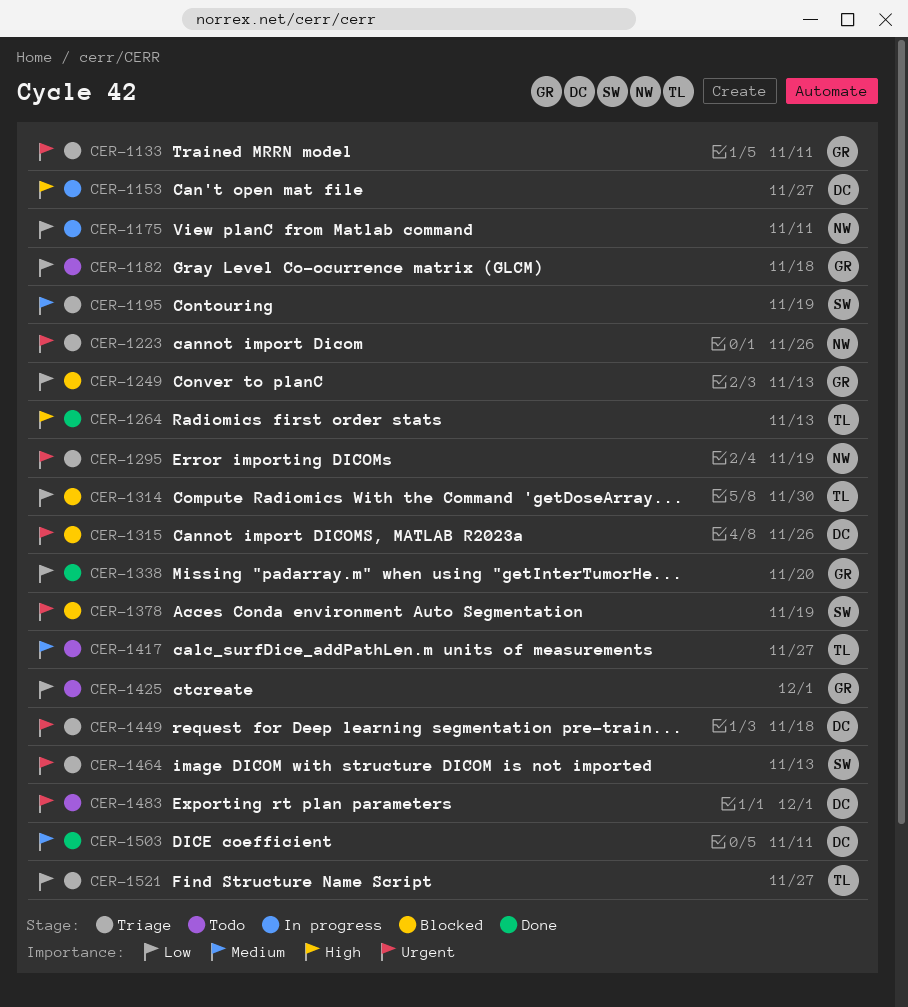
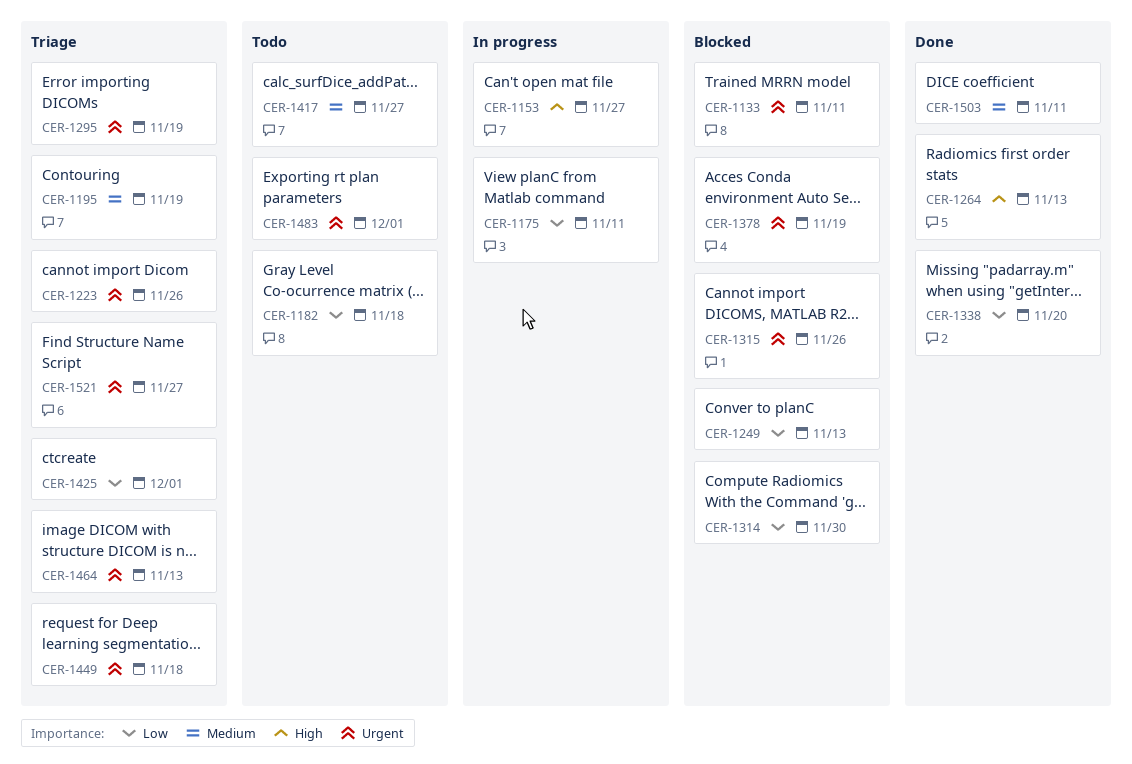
CER-1133, status: Triage -> Blocked
CER-1425, status: Todo -> Triage
CER-1521, priority: Low -> Urgent

